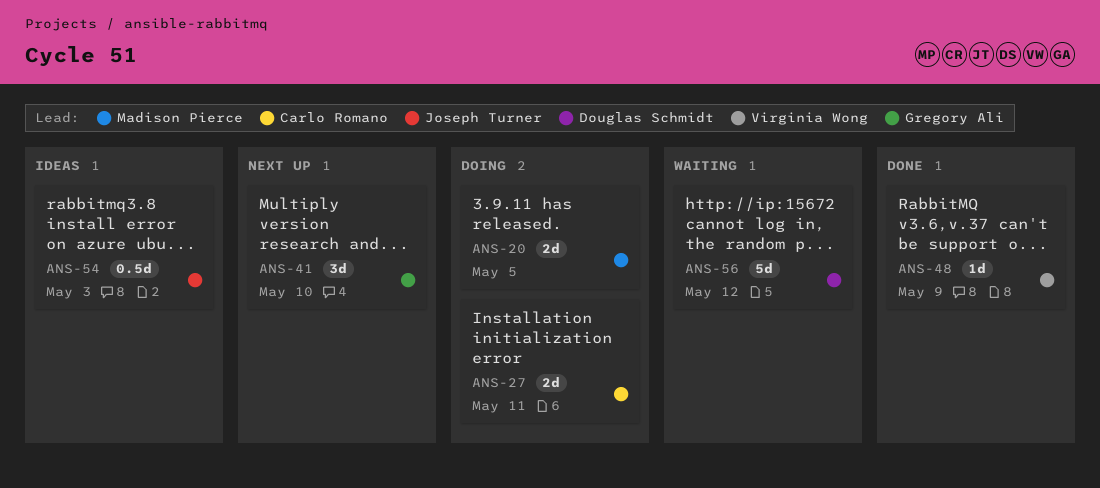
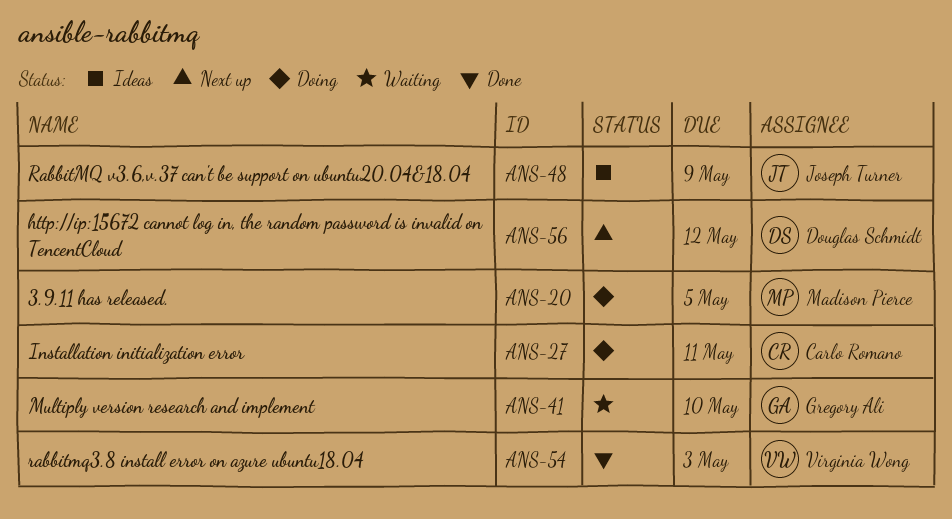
ANS-41, status: Next up -> Waiting
ANS-48, status: Done -> Ideas
ANS-48, owner: Virginia Wong -> Joseph Turner
ANS-54, status: Ideas -> Done
ANS-54, owner: Joseph Turner -> Virginia Wong
ANS-56, status: Waiting -> Next up

